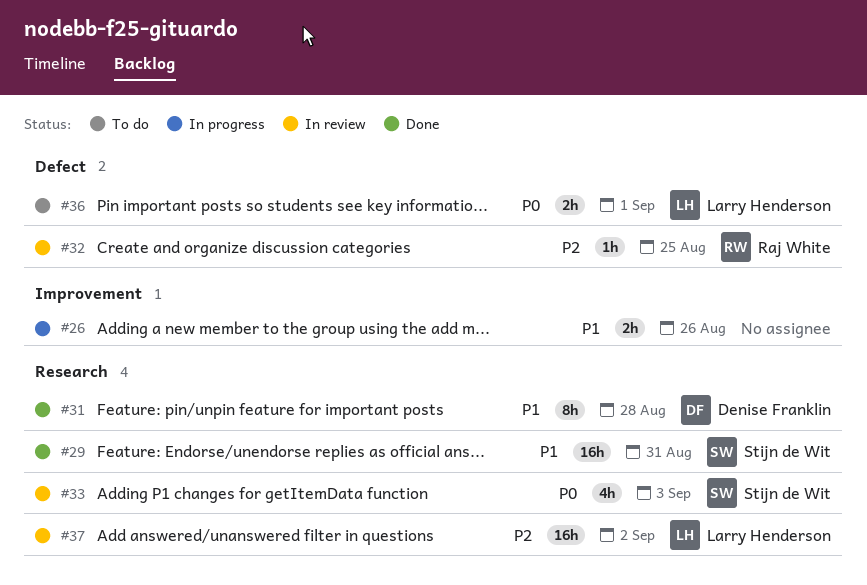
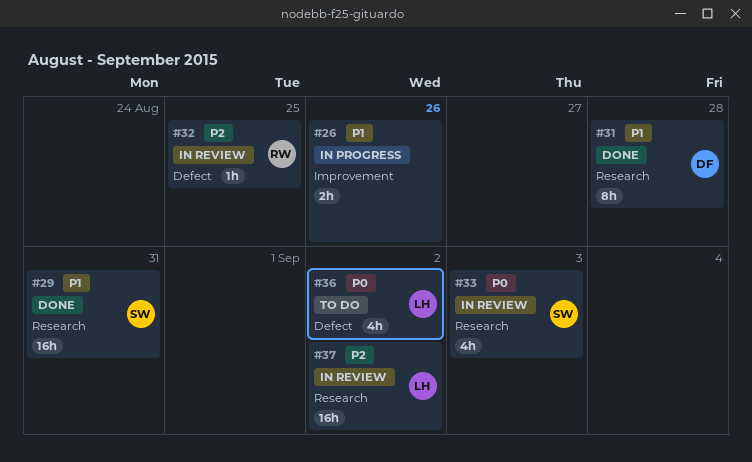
#36, estimate: 2h -> 4h
#36, due: Sep 1 -> Sep 2

